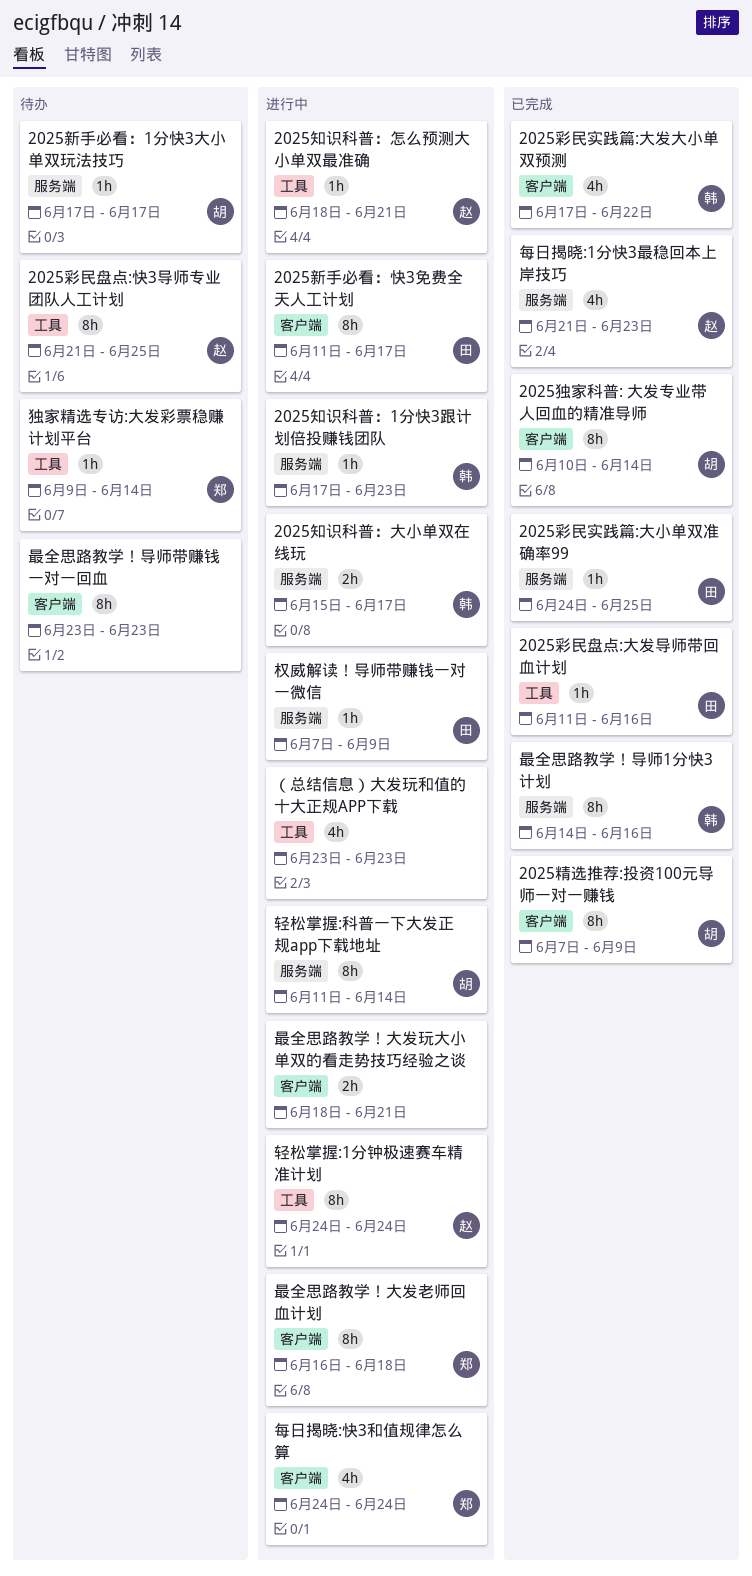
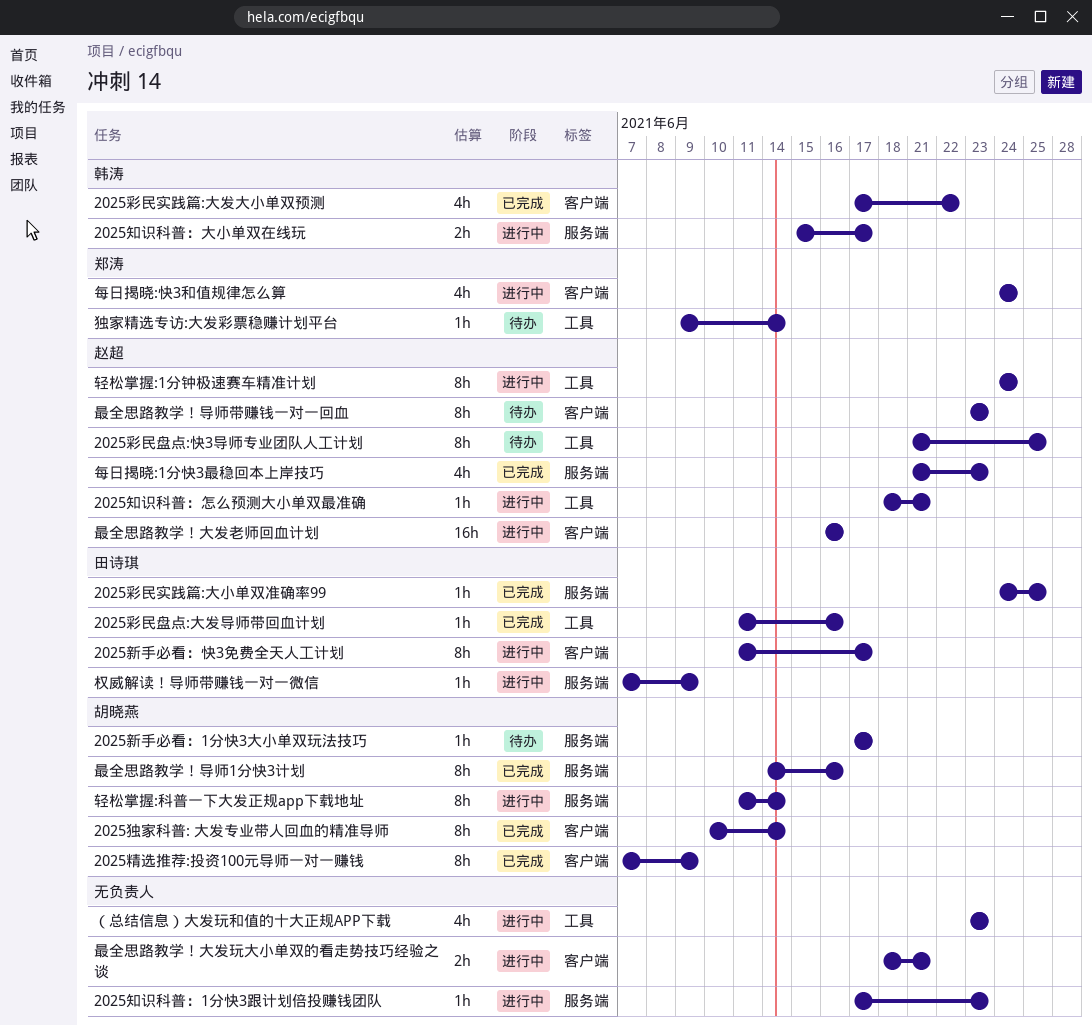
2025知识科普：1分快3跟计划倍投赚钱团队, owner: 韩涛 -> none
最全思路教学！大发老师回血计划, owner: 郑涛 -> 赵超
最全思路教学！大发老师回血计划, estimate: 8h -> 16h
最全思路教学！大发老师回血计划, due: Jun 18 -> Jun 16
最全思路教学！导师1分快3计划, owner: 韩涛 -> 胡晓燕
最全思路教学！导师带赚钱一对一回血, owner: none -> 赵超

